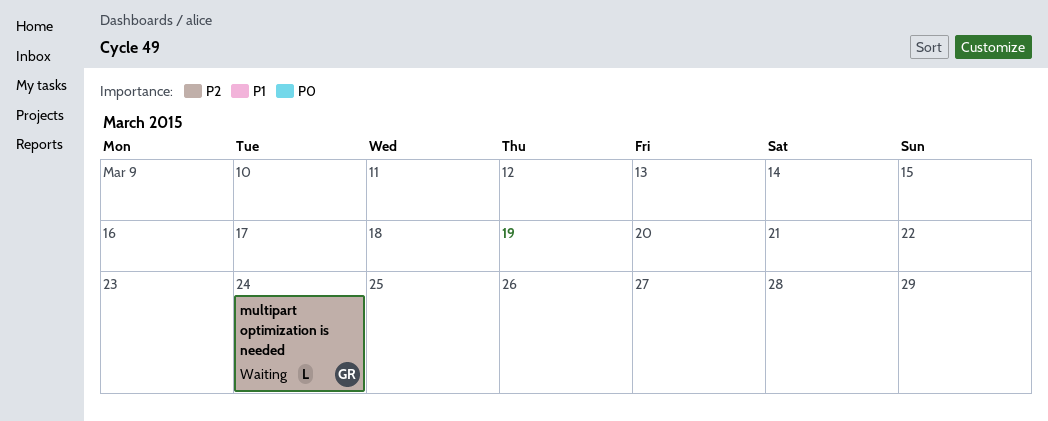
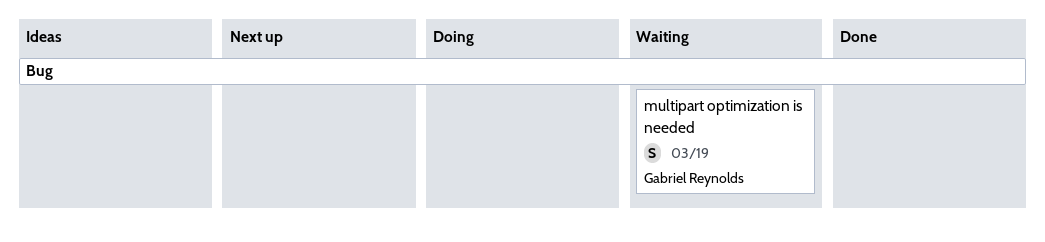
multipart optimization is needed, estimate: L -> S
multipart optimization is needed, due: Mar 24 -> Mar 19

